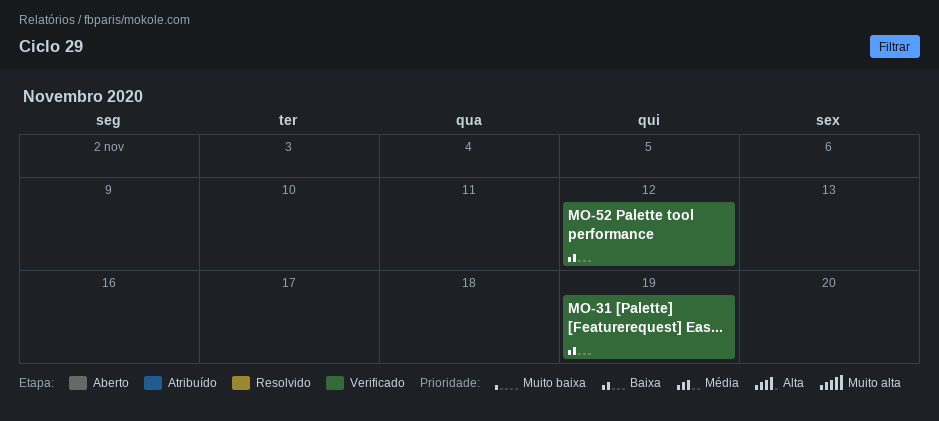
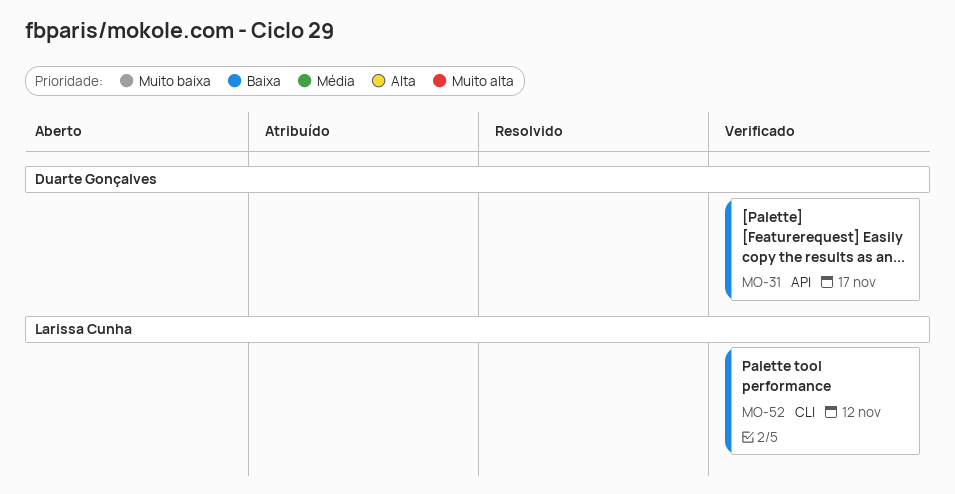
MO-31, due: Nov 19 -> Nov 17

